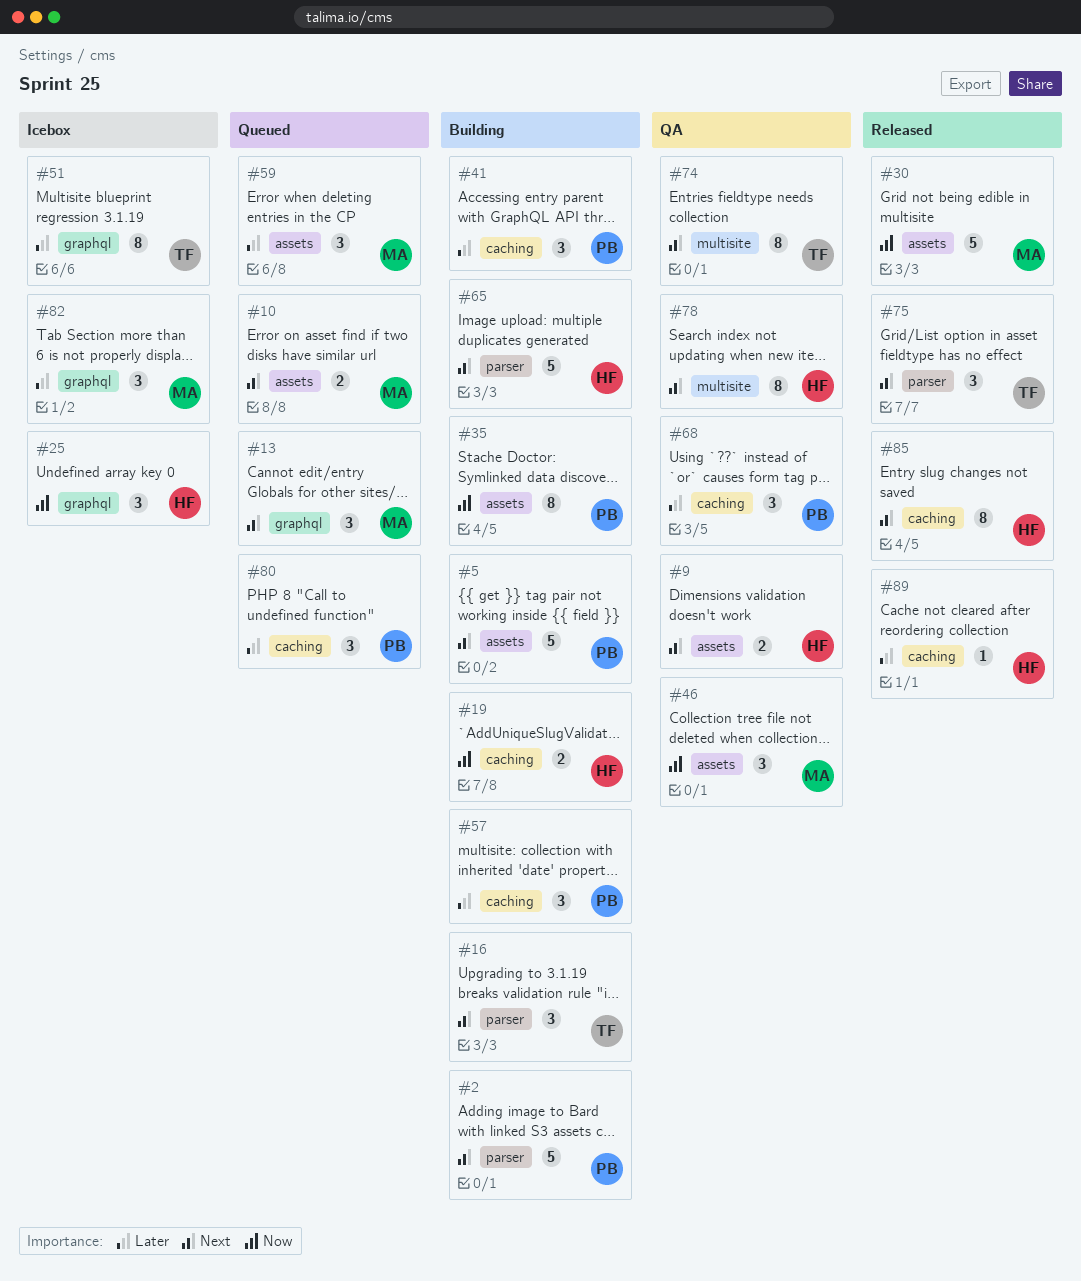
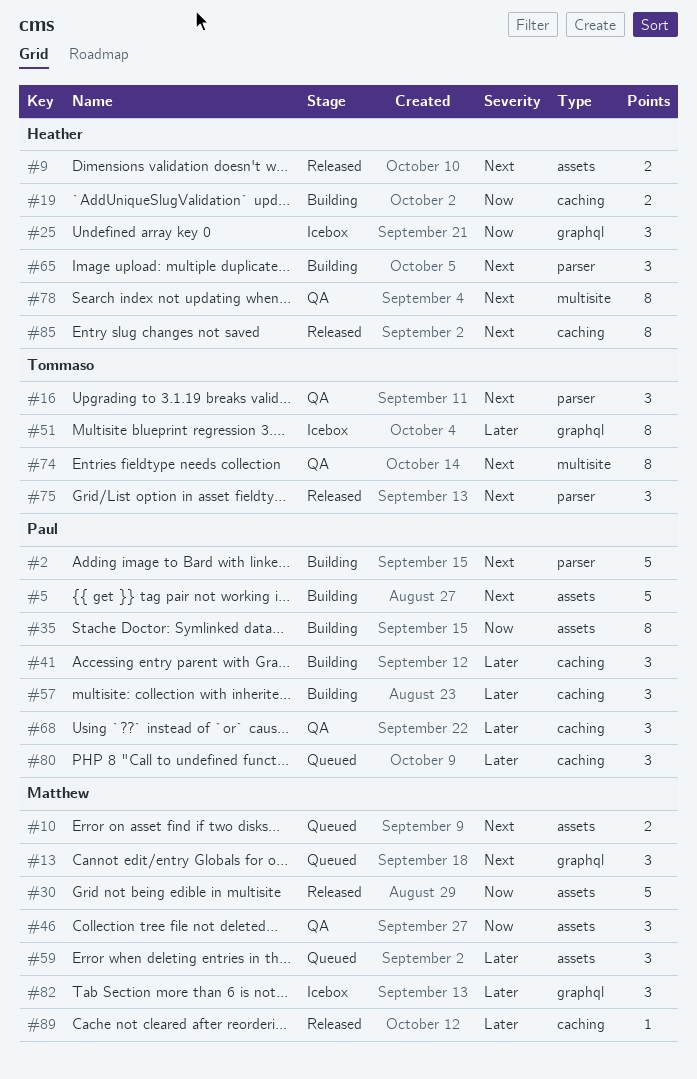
#9, status: QA -> Released
#16, status: Building -> QA
#65, estimate: 5 -> 3
#89, owner: Heather -> Matthew

